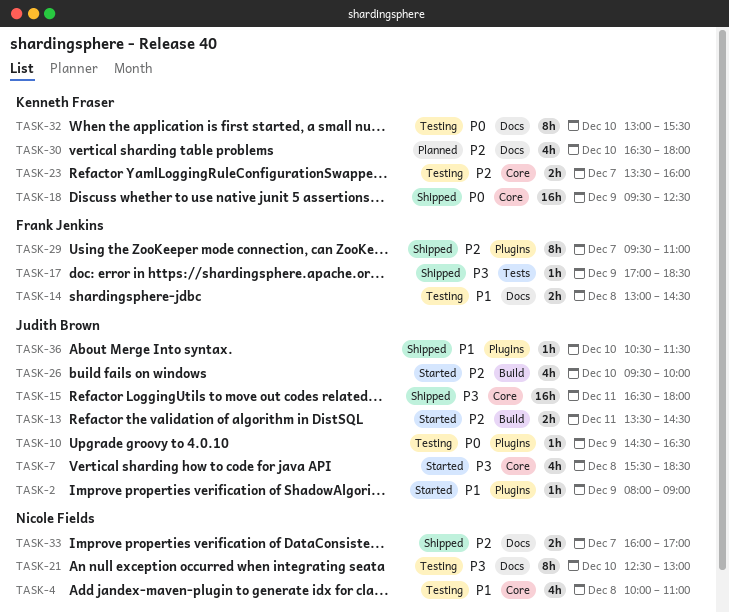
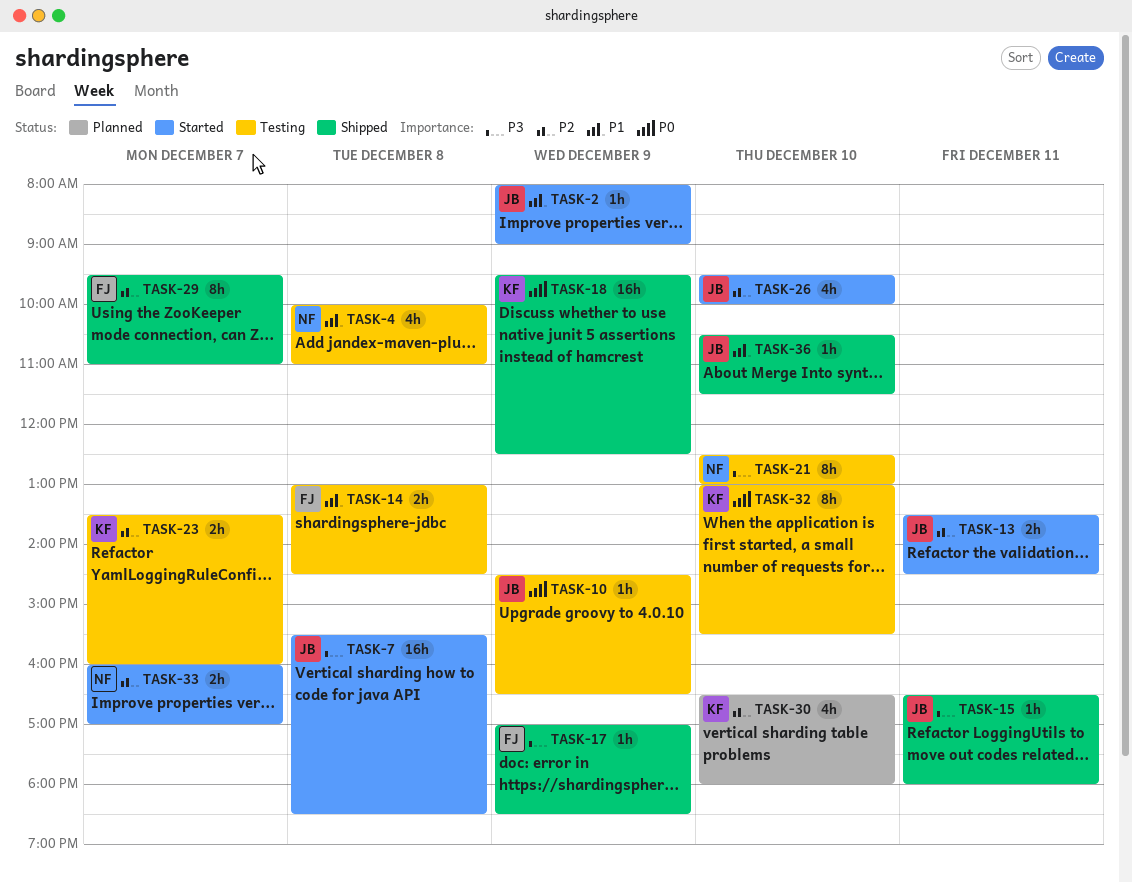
TASK-7, estimate: 4h -> 16h
TASK-15, estimate: 16h -> 1h
TASK-33, status: Shipped -> Started

